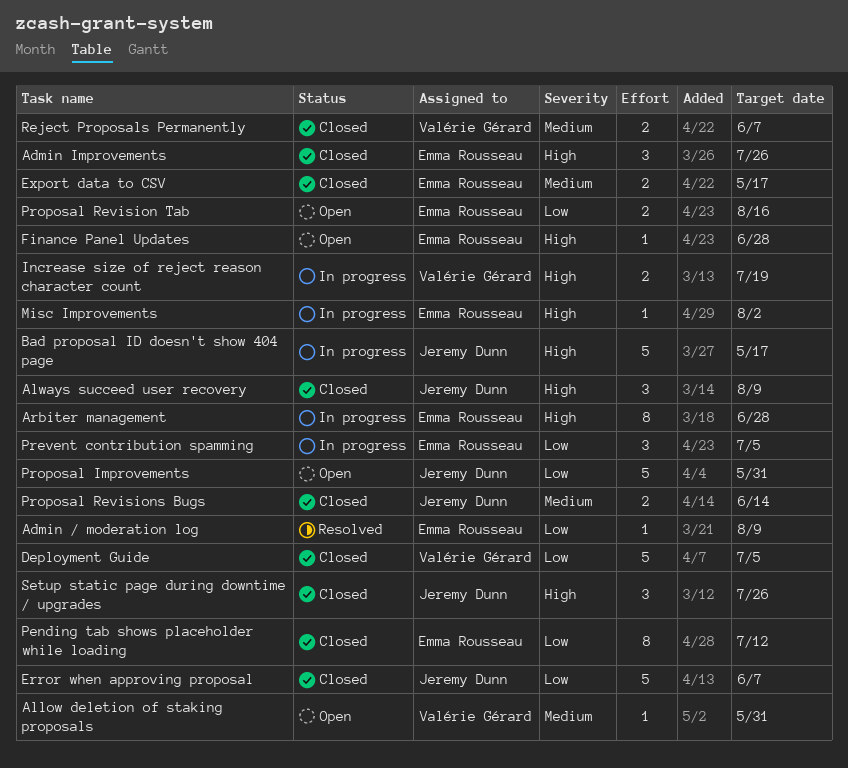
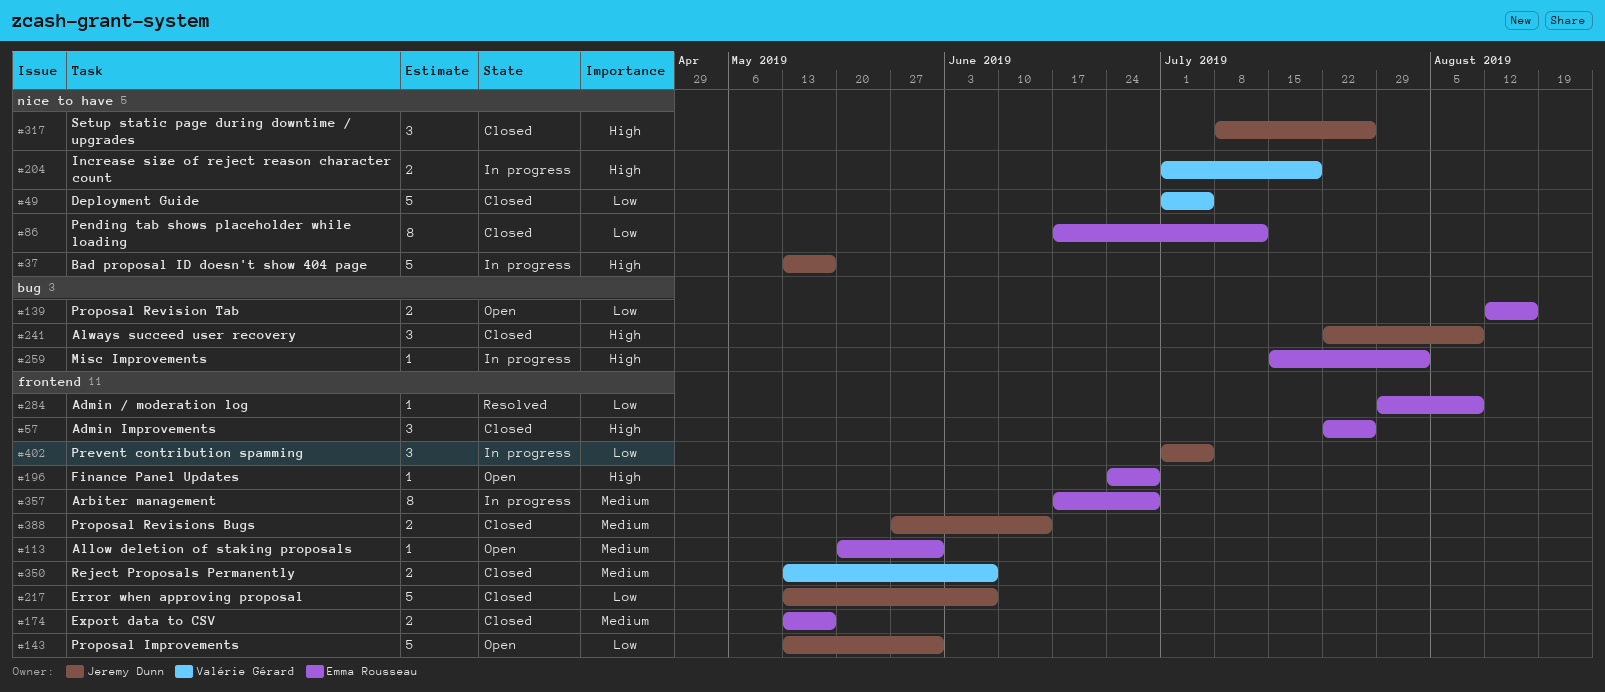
Allow deletion of staking proposals, owner: Valérie Gérard -> Emma Rousseau
Arbiter management, priority: High -> Medium
Prevent contribution spamming, owner: Emma Rousseau -> Jeremy Dunn

